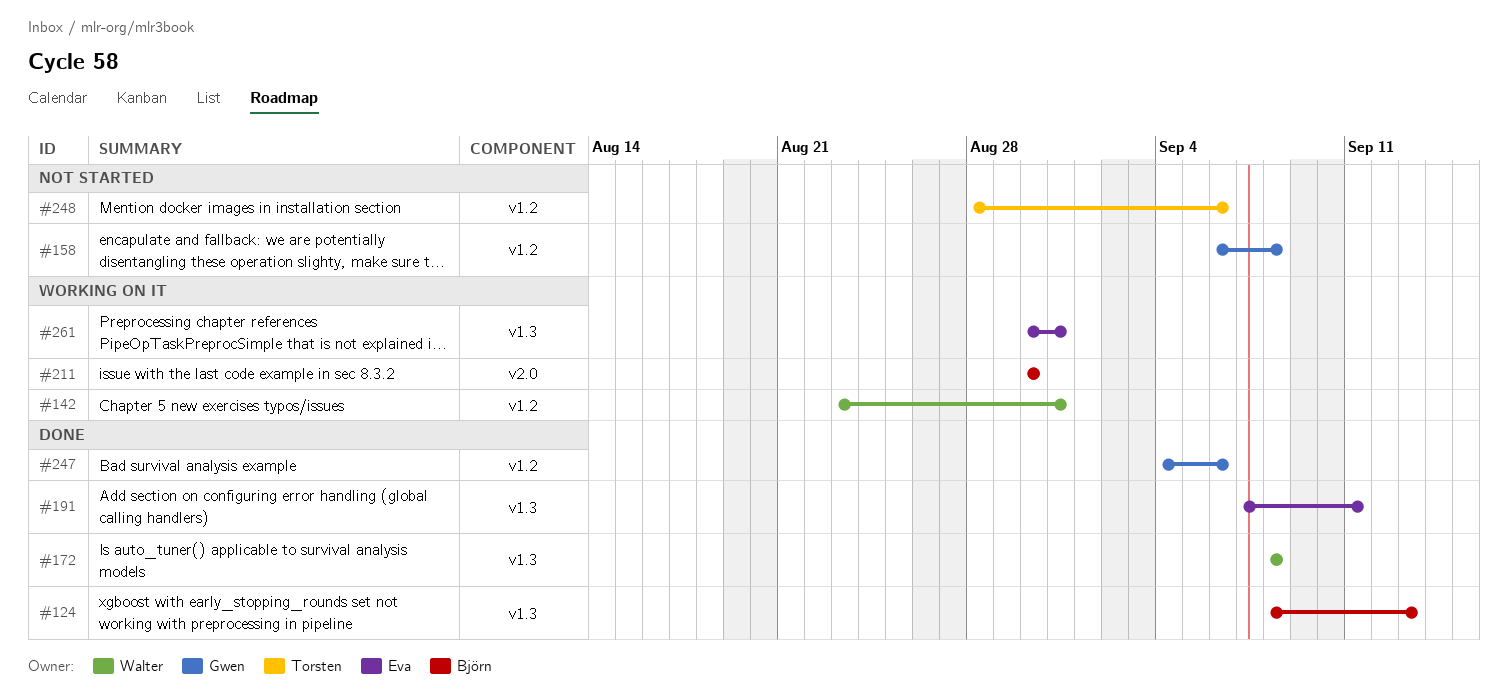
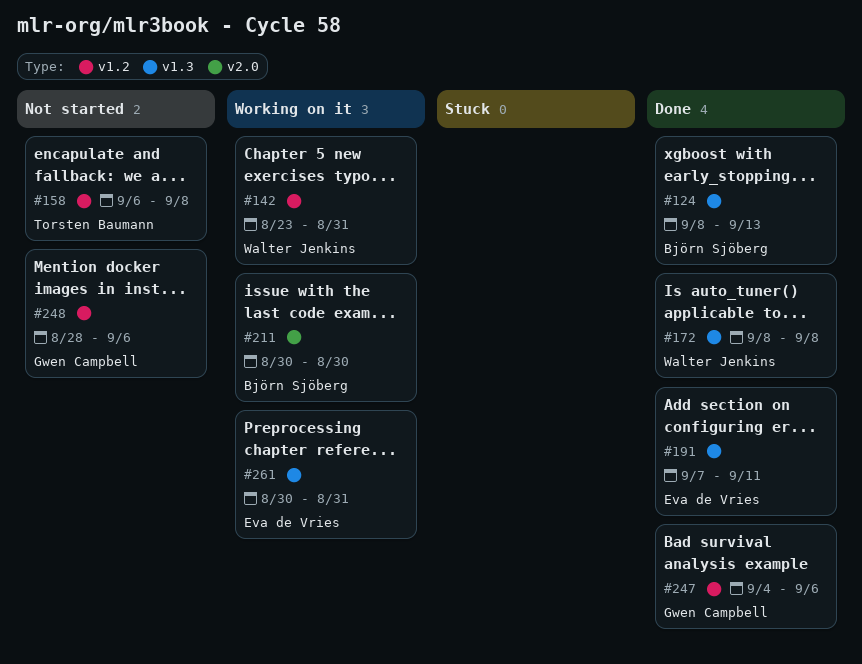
#158, owner: Gwen Campbell -> Torsten Baumann
#248, owner: Torsten Baumann -> Gwen Campbell

